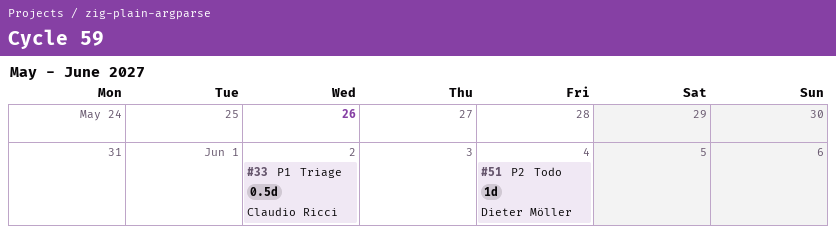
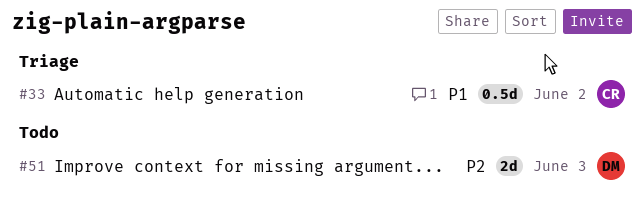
#51, estimate: 1d -> 2d
#51, due: Jun 4 -> Jun 3

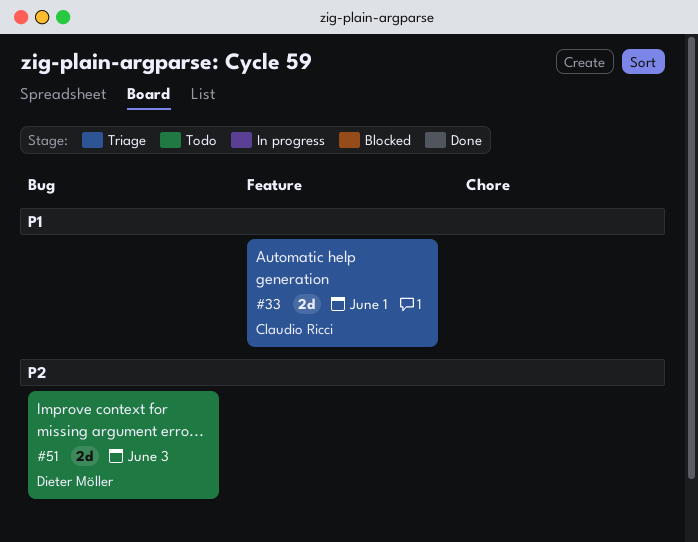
#33, estimate: 0.5d -> 2d
#33, due: Jun 2 -> Jun 1

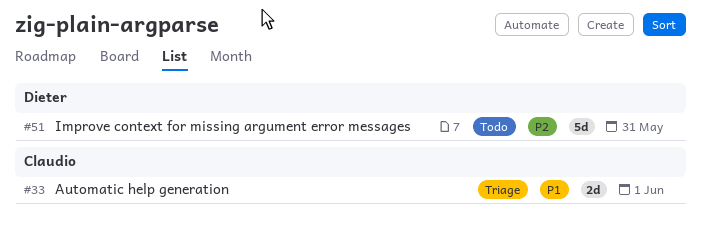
#51, estimate: 2d -> 5d
#51, due: Jun 3 -> May 31

